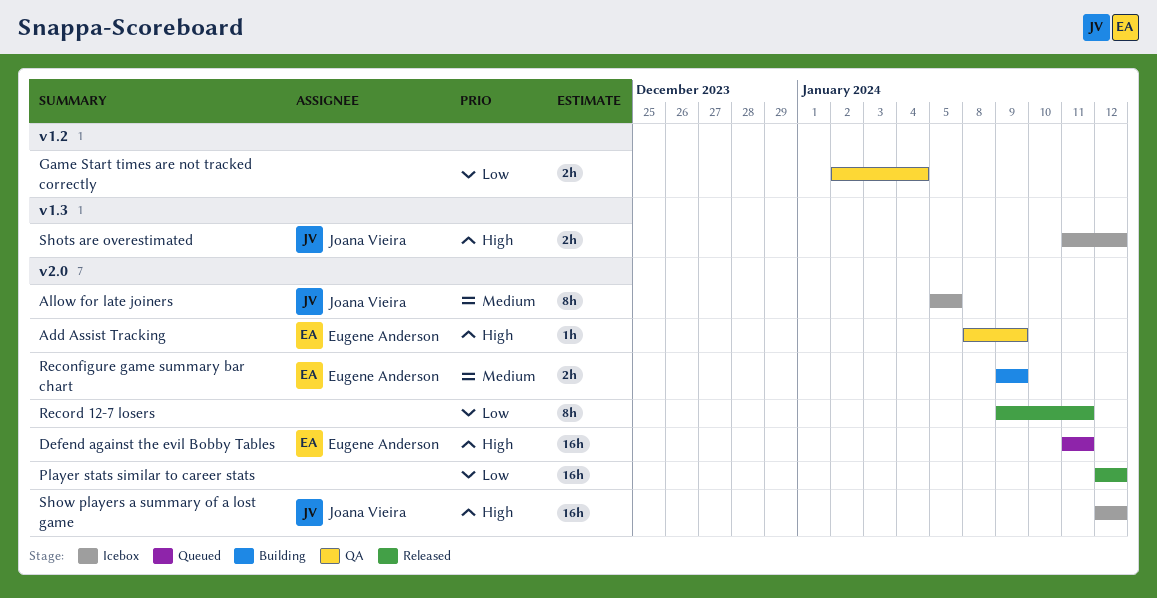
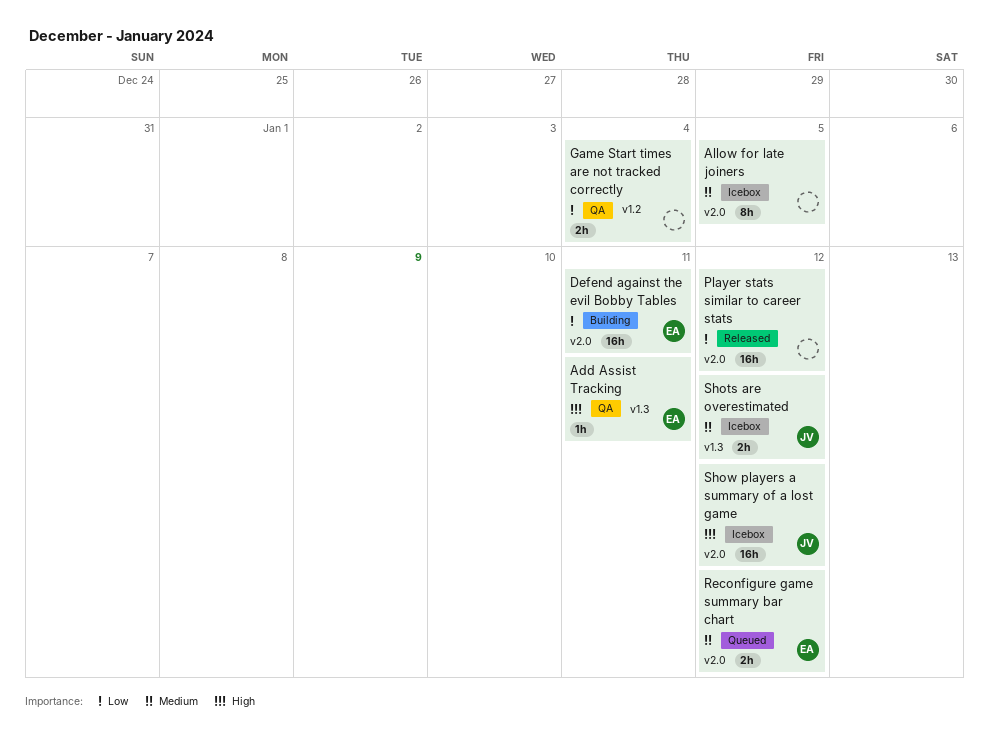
Add Assist Tracking, label: v2.0 -> v1.3
Add Assist Tracking, due: Jan 9 -> Jan 11
Allow for late joiners, owner: Joana Vieira -> none
Defend against the evil Bobby Tables, status: Queued -> Building
Defend against the evil Bobby Tables, priority: High -> Low
Reconfigure game summary bar chart, status: Building -> Queued
Reconfigure game summary bar chart, due: Jan 9 -> Jan 12
Record 12-7 losers: present -> none
Shots are overestimated, priority: High -> Medium

